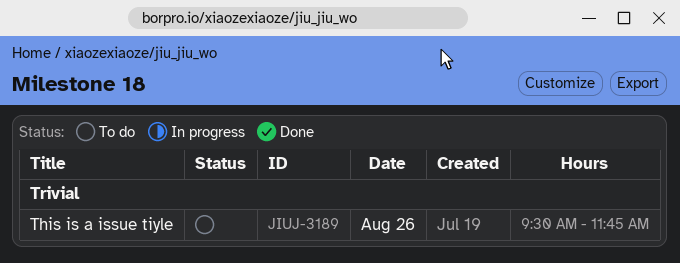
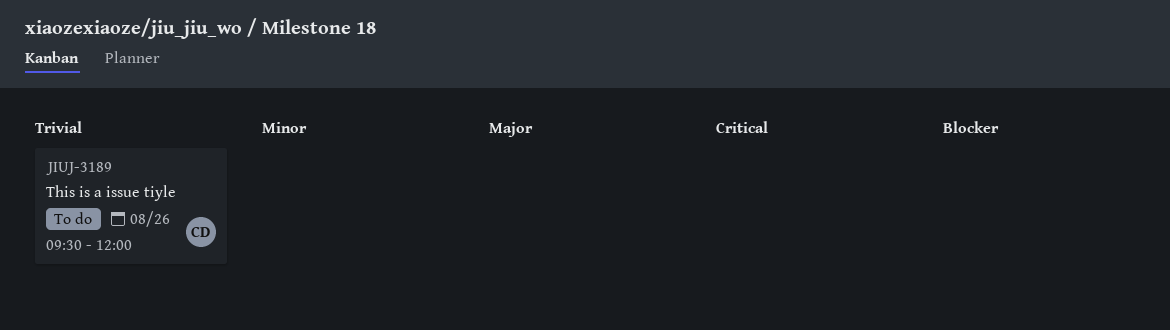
JIUJ-3189, ends: 11:45 -> 12:00

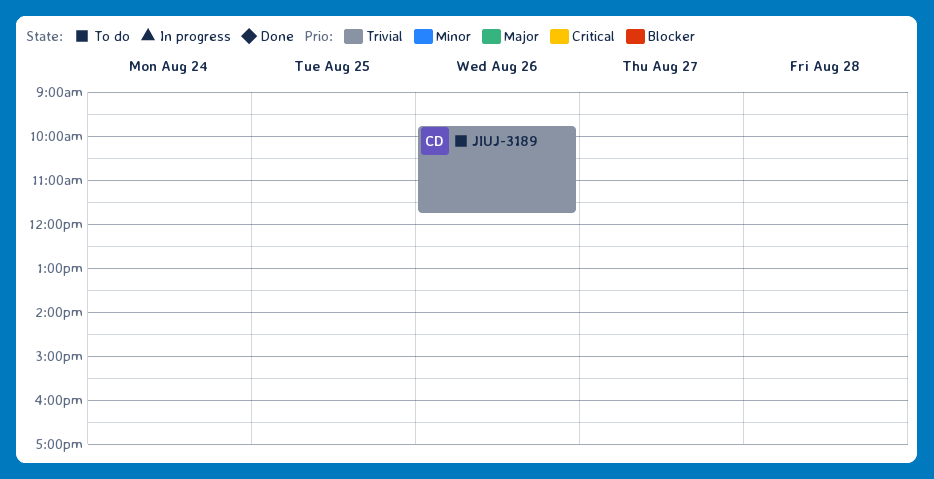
JIUJ-3189, begins: 09:30 -> 09:45
JIUJ-3189, ends: 12:00 -> 11:45

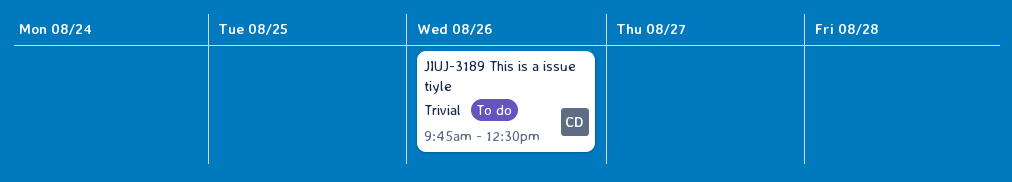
JIUJ-3189, ends: 11:45 -> 12:30

